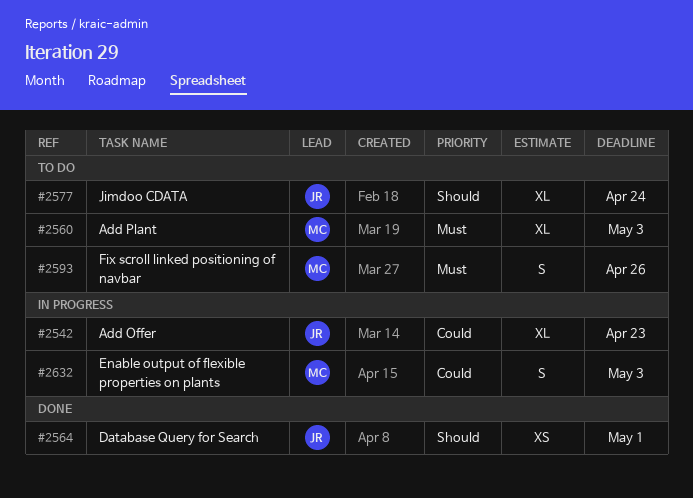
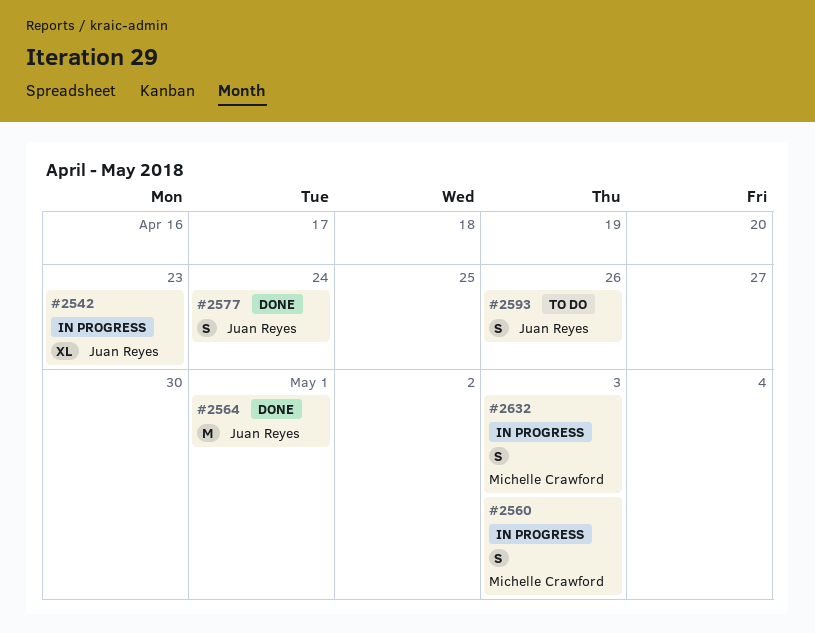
#2560, status: To do -> In progress
#2560, estimate: XL -> S
#2564, estimate: XS -> M
#2577, status: To do -> Done
#2577, estimate: XL -> S
#2593, owner: Michelle Crawford -> Juan Reyes

